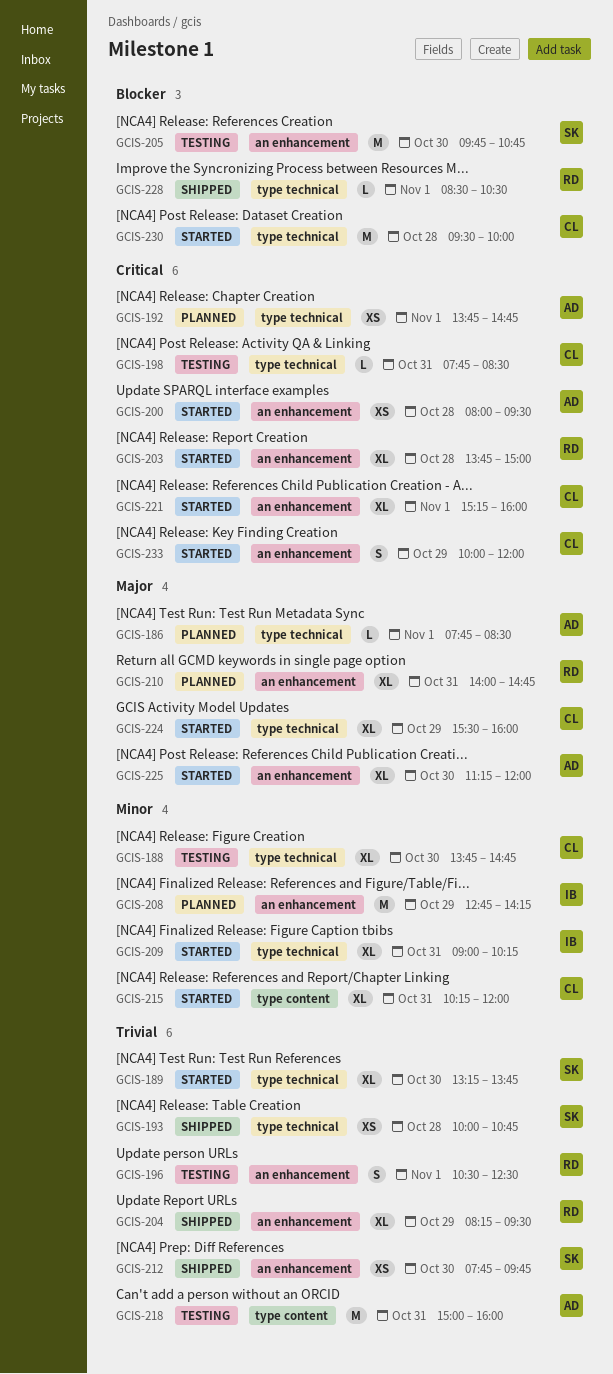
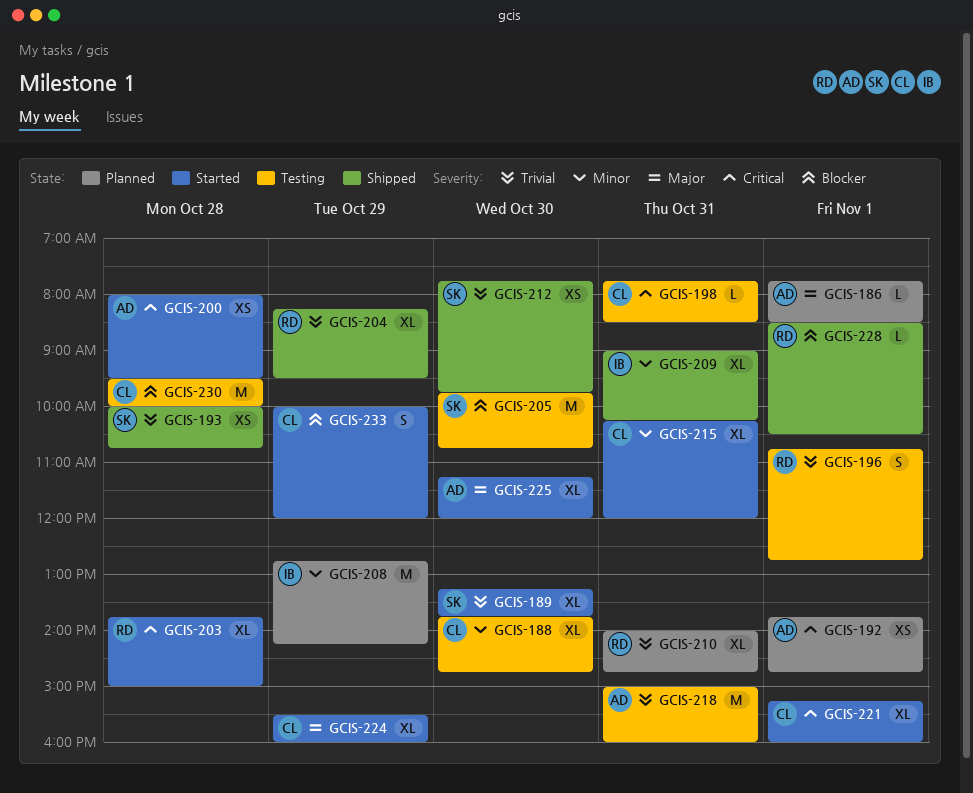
GCIS-196, begins: 10:30 -> 10:45
GCIS-196, ends: 12:30 -> 12:45
GCIS-209, status: Started -> Shipped
GCIS-210, priority: Major -> Trivial
GCIS-230, status: Started -> Testing
GCIS-233, priority: Critical -> Blocker

